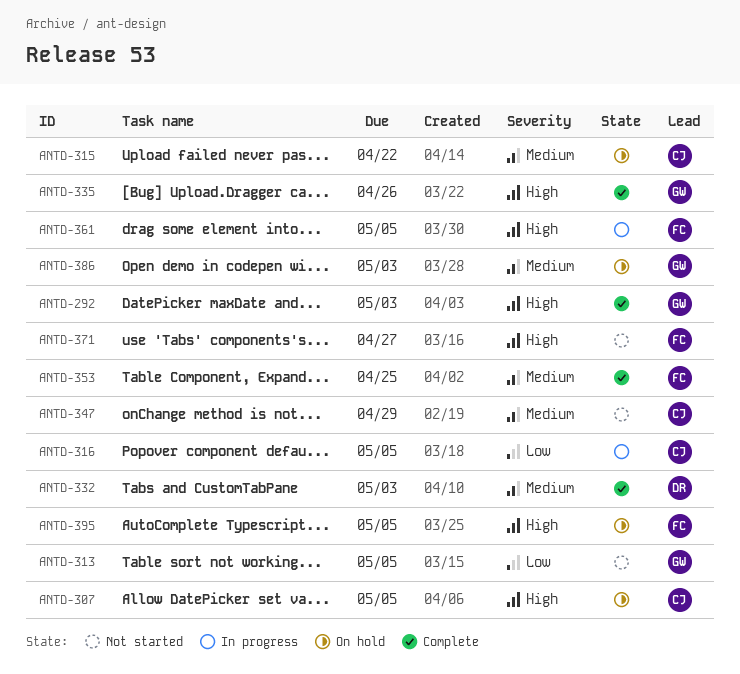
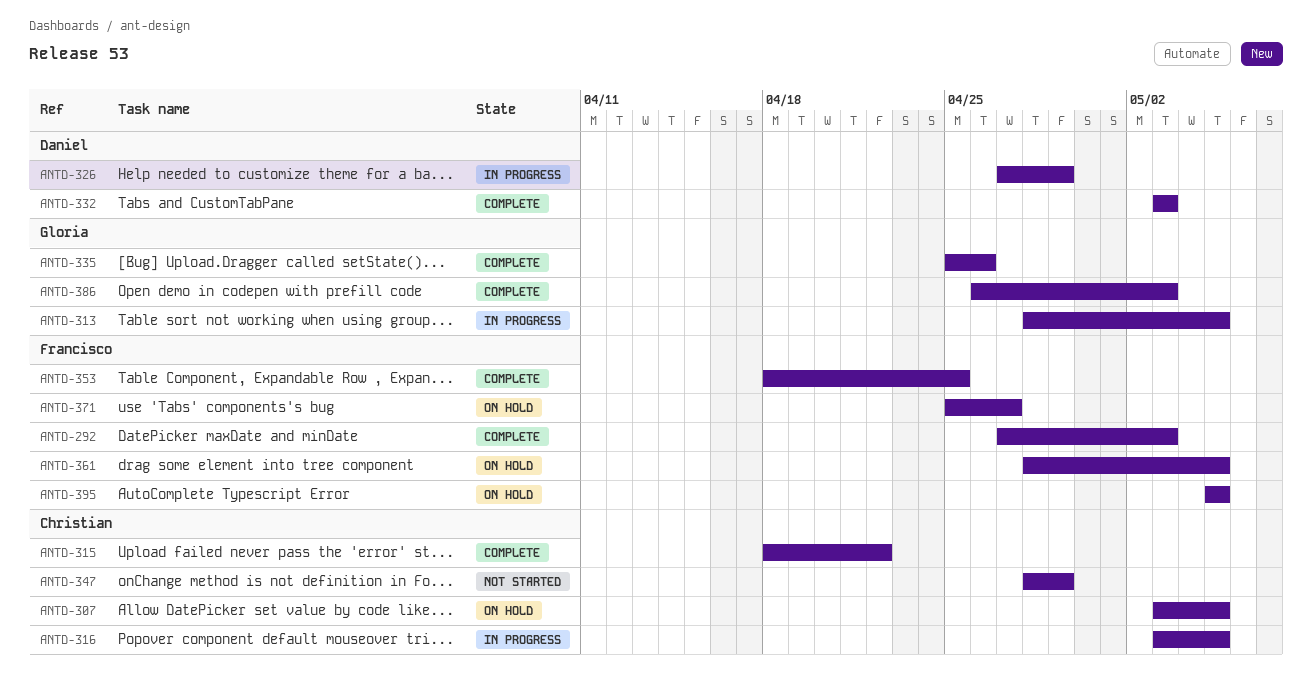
ANTD-292, owner: Gloria -> Francisco
ANTD-313, status: Not started -> In progress
ANTD-315, status: On hold -> Complete
ANTD-326: none -> present
ANTD-361, status: In progress -> On hold
ANTD-371, status: Not started -> On hold
ANTD-386, status: On hold -> Complete

